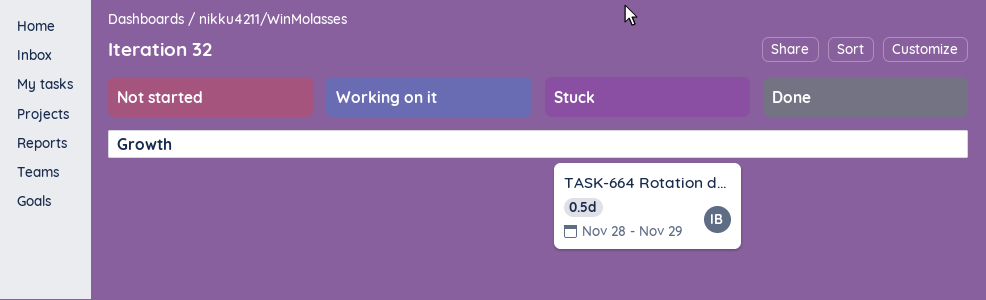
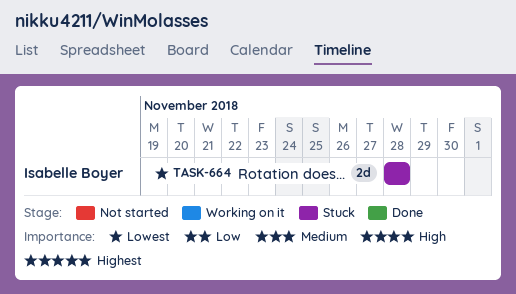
TASK-664, estimate: 0.5d -> 2d
TASK-664, due: Nov 29 -> Nov 28

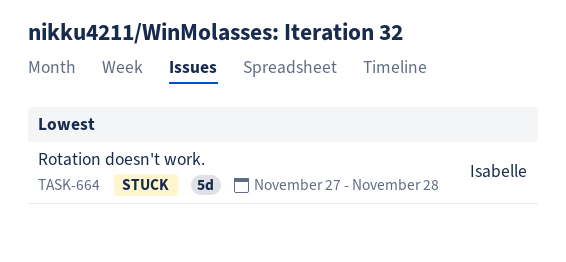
TASK-664, estimate: 2d -> 5d
TASK-664, start: Nov 28 -> Nov 27

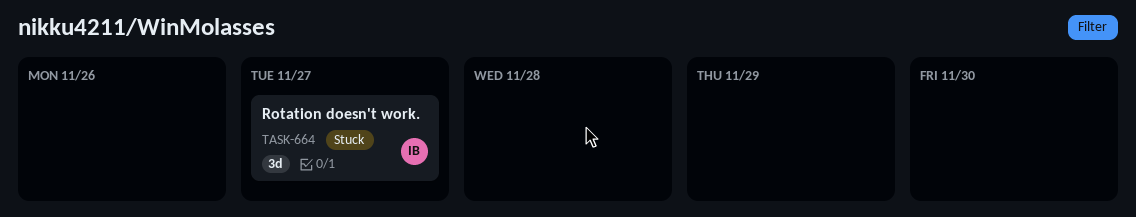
TASK-664, estimate: 5d -> 3d
TASK-664, due: Nov 28 -> Nov 27

